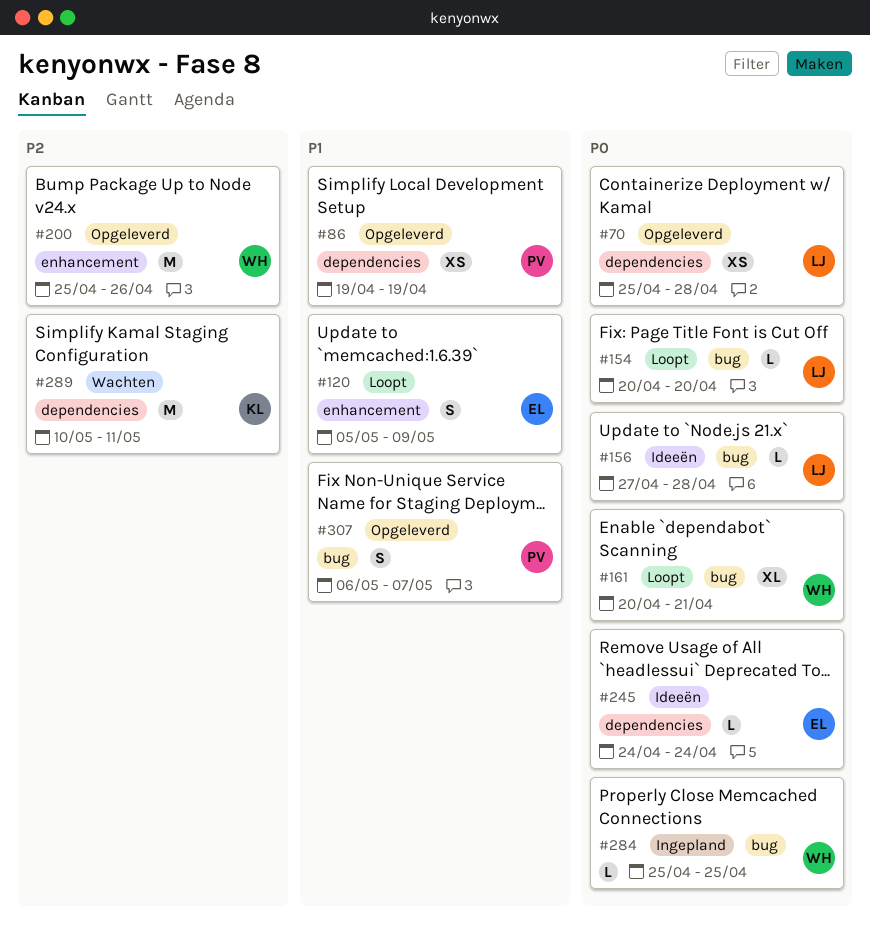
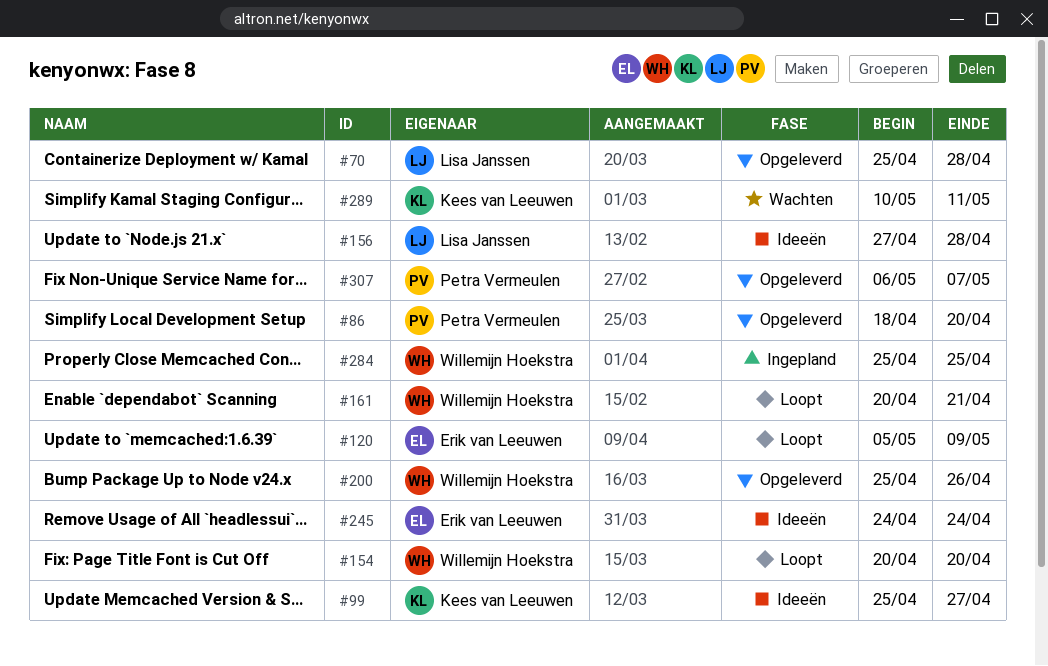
#86, start: Apr 19 -> Apr 18
#86, due: Apr 19 -> Apr 20
#99: none -> present
#154, owner: Lisa Janssen -> Willemijn Hoekstra

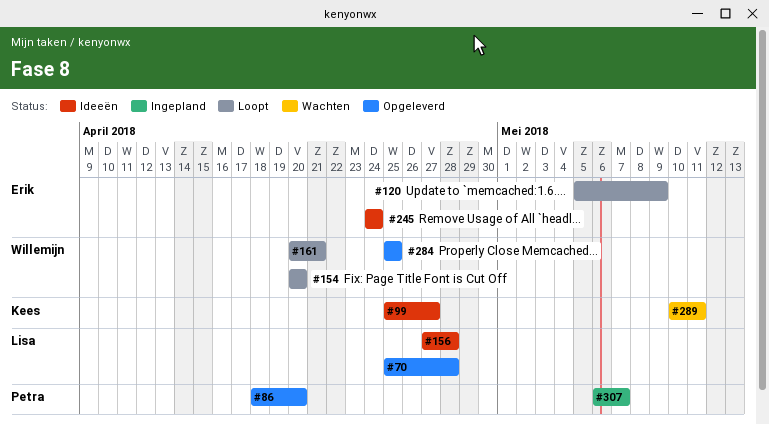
#200: present -> none
#284, status: Ingepland -> Opgeleverd
#307, status: Opgeleverd -> Ingepland

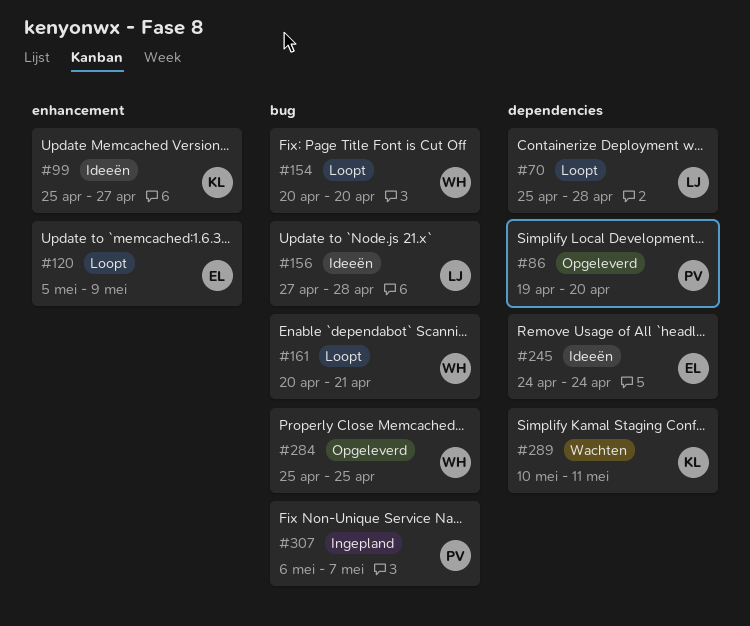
#70, status: Opgeleverd -> Loopt
#86, start: Apr 18 -> Apr 19

